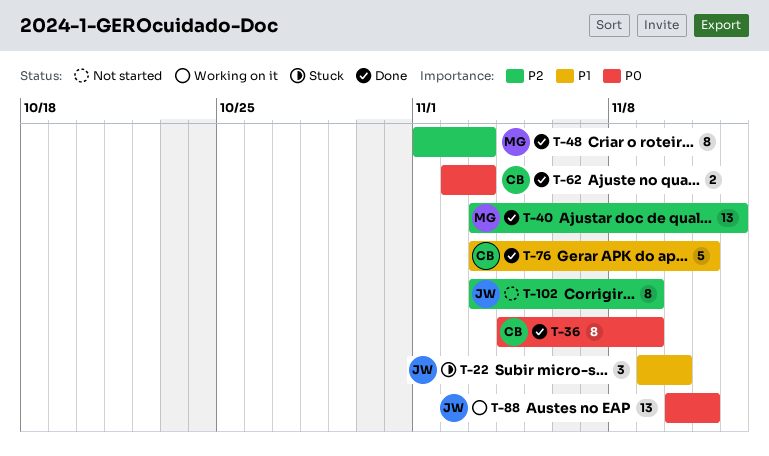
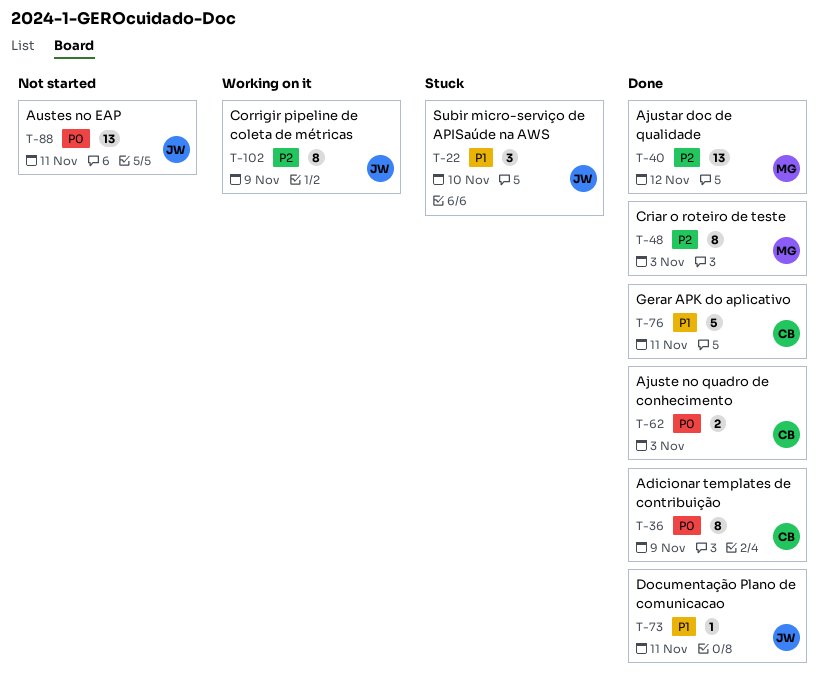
T-73: none -> present
T-88, status: Working on it -> Not started
T-102, status: Not started -> Working on it

